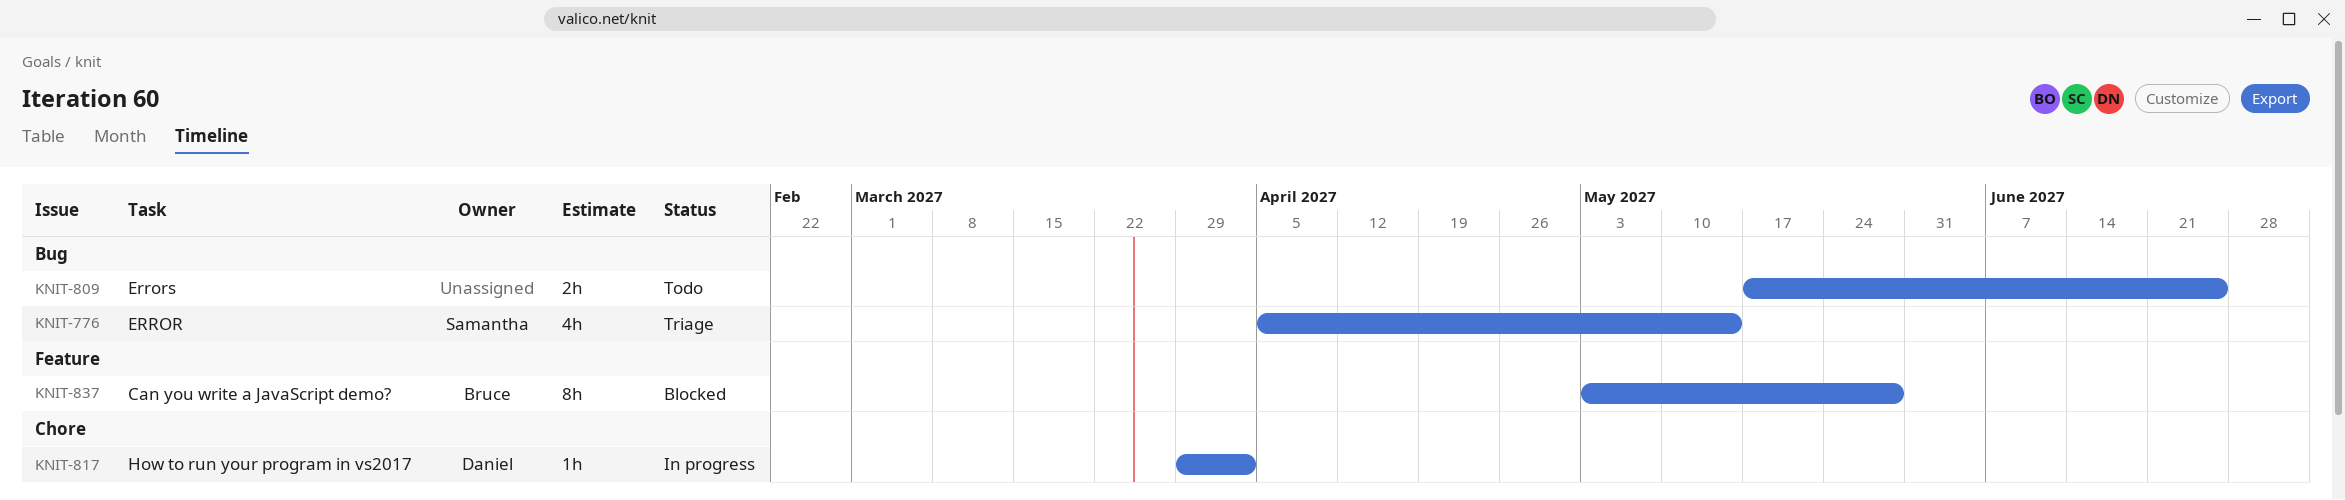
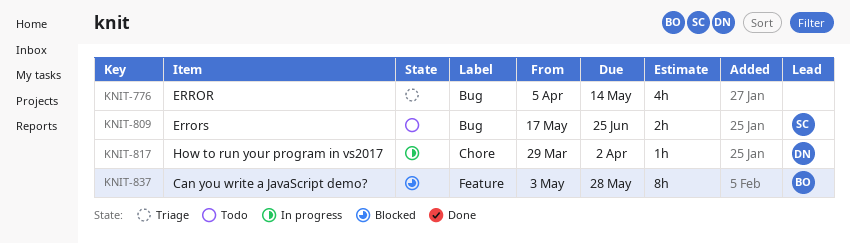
KNIT-776, owner: Samantha -> none
KNIT-809, owner: none -> Samantha

